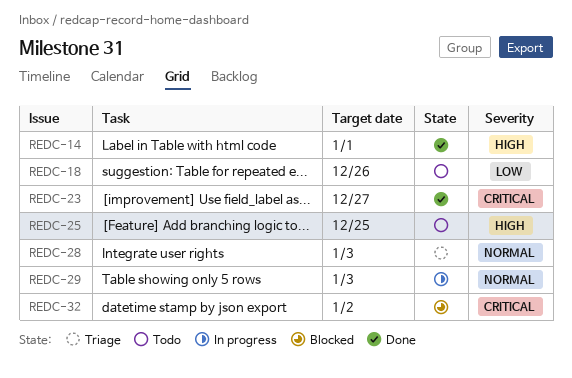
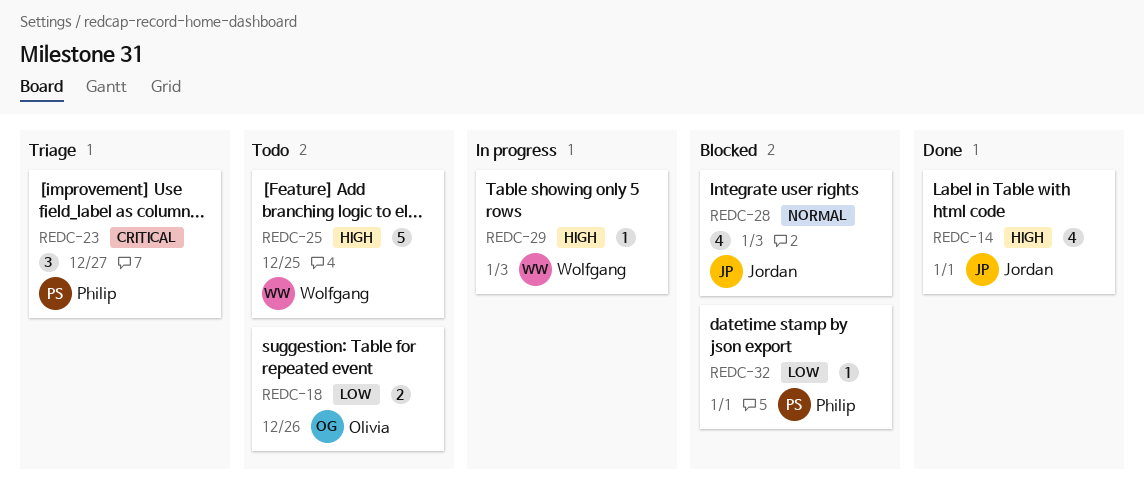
REDC-23, status: Done -> Triage
REDC-28, status: Triage -> Blocked
REDC-29, priority: Normal -> High
REDC-32, priority: Critical -> Low
REDC-32, due: Jan 2 -> Jan 1

